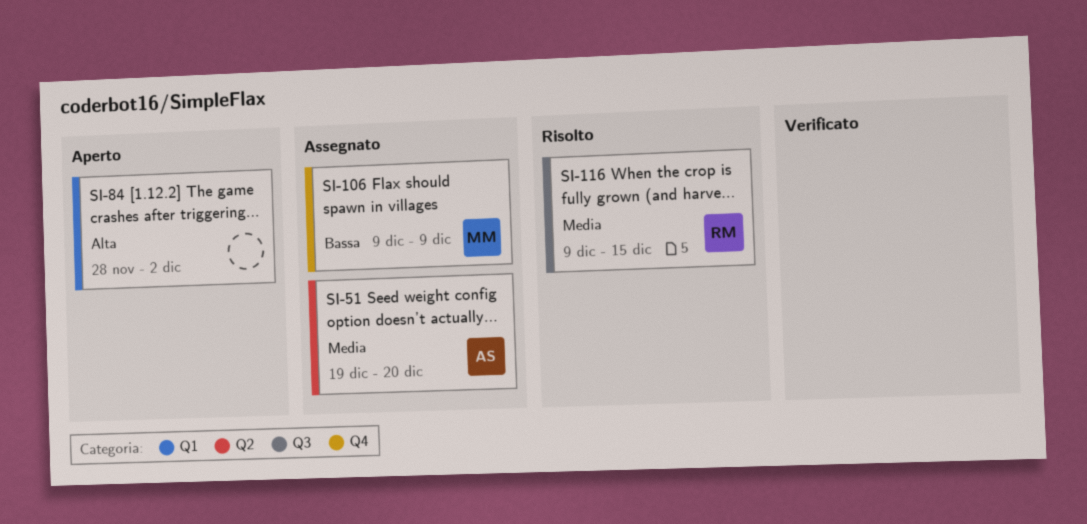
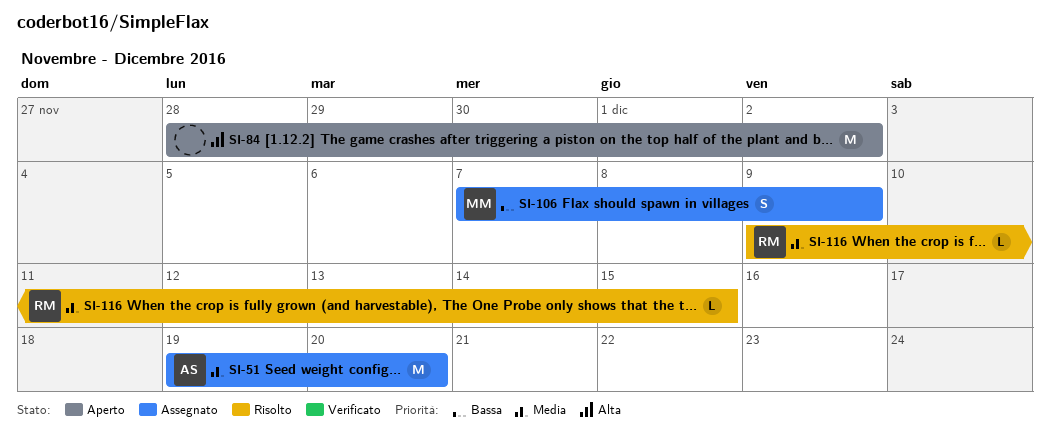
SI-106, start: Dec 9 -> Dec 7

